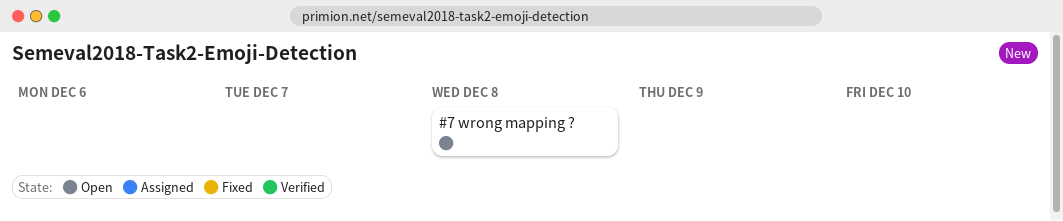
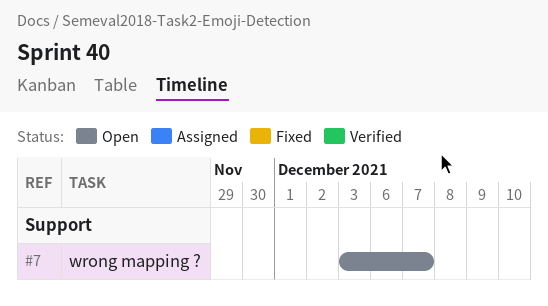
#7, due: Dec 8 -> Dec 7

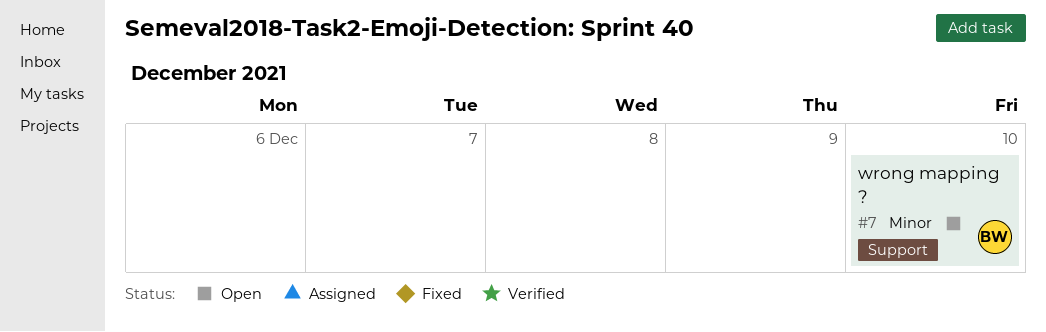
#7, due: Dec 7 -> Dec 10

